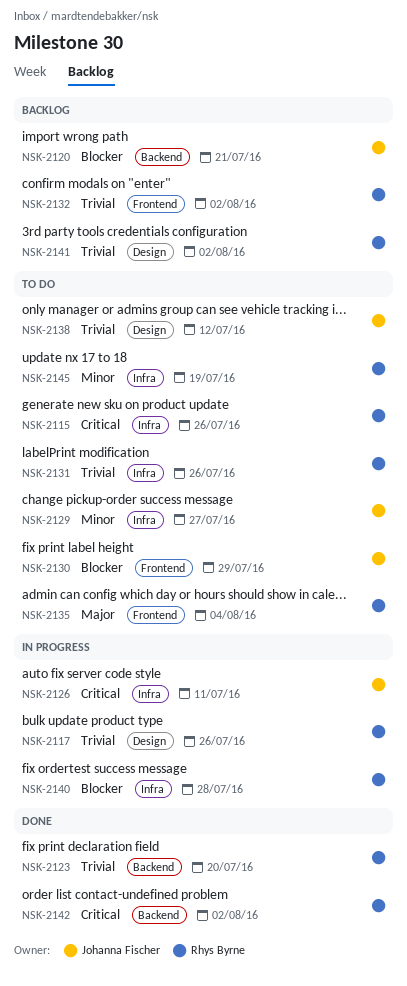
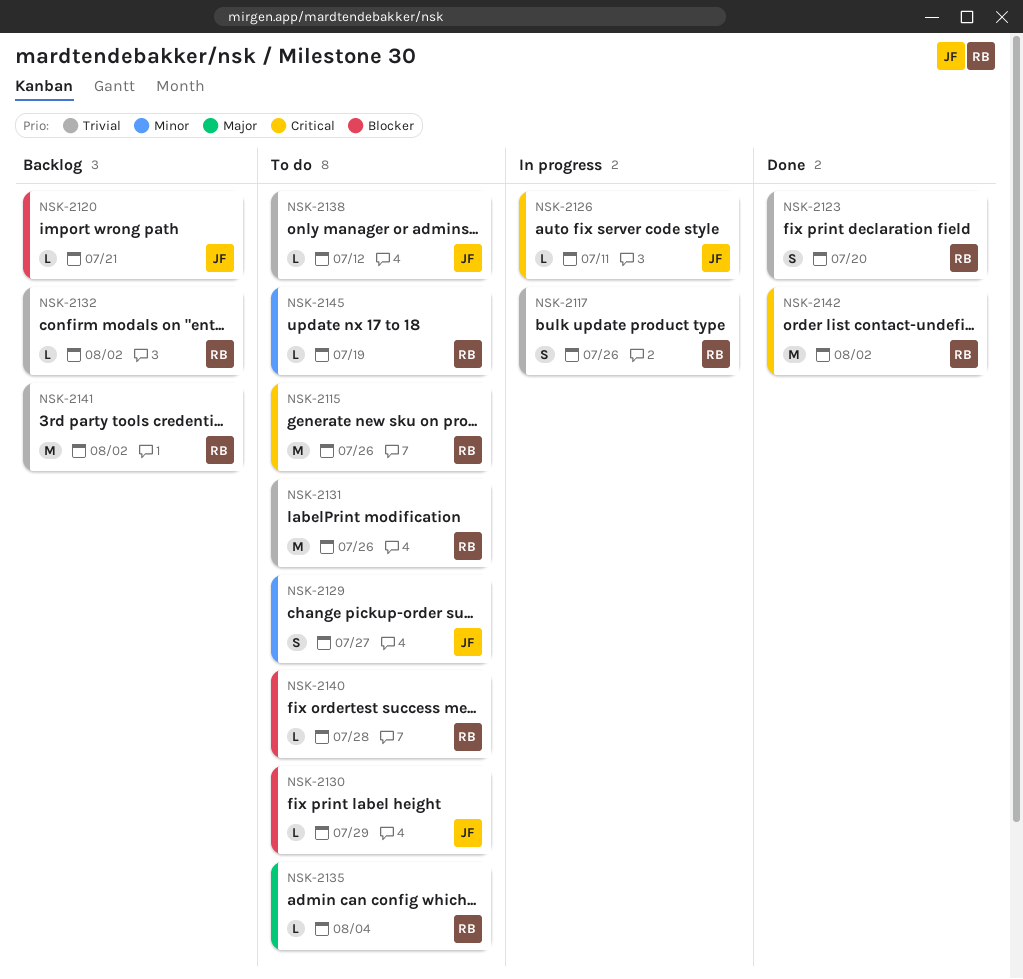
NSK-2140, status: In progress -> To do

